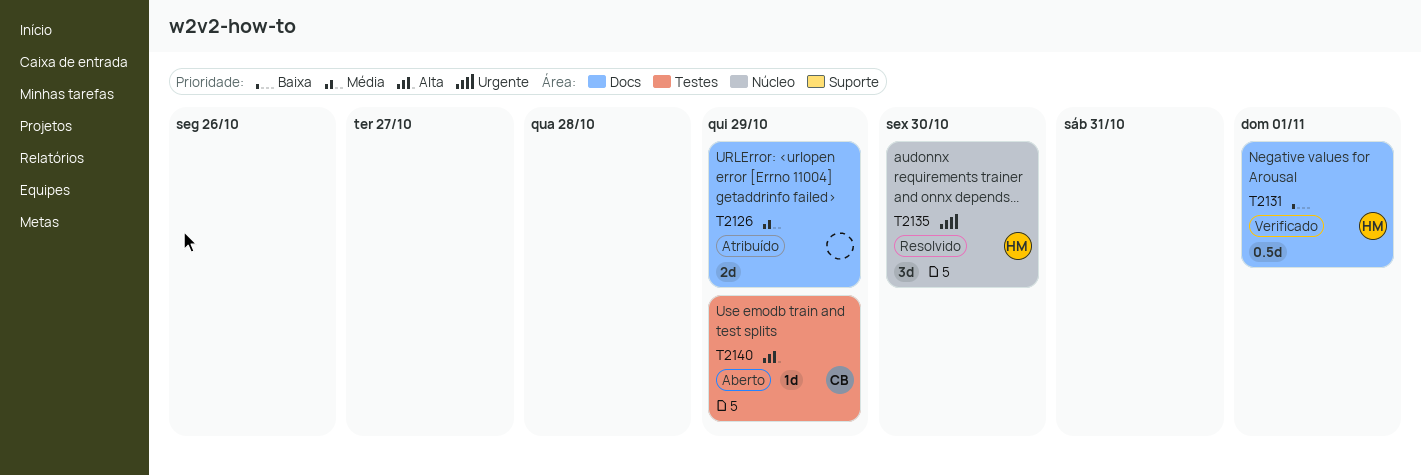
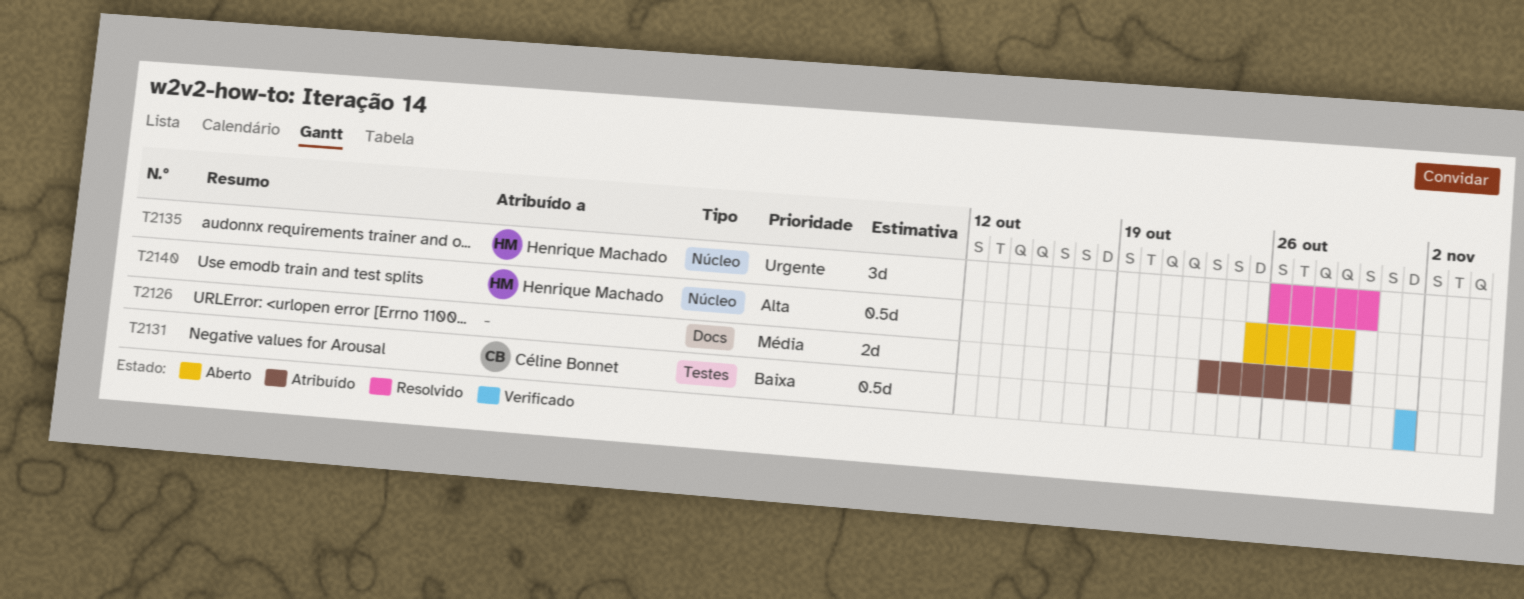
T2131, owner: Henrique Machado -> Céline Bonnet
T2131, label: Docs -> Testes
T2140, owner: Céline Bonnet -> Henrique Machado
T2140, label: Testes -> Núcleo
T2140, estimate: 1d -> 0.5d

